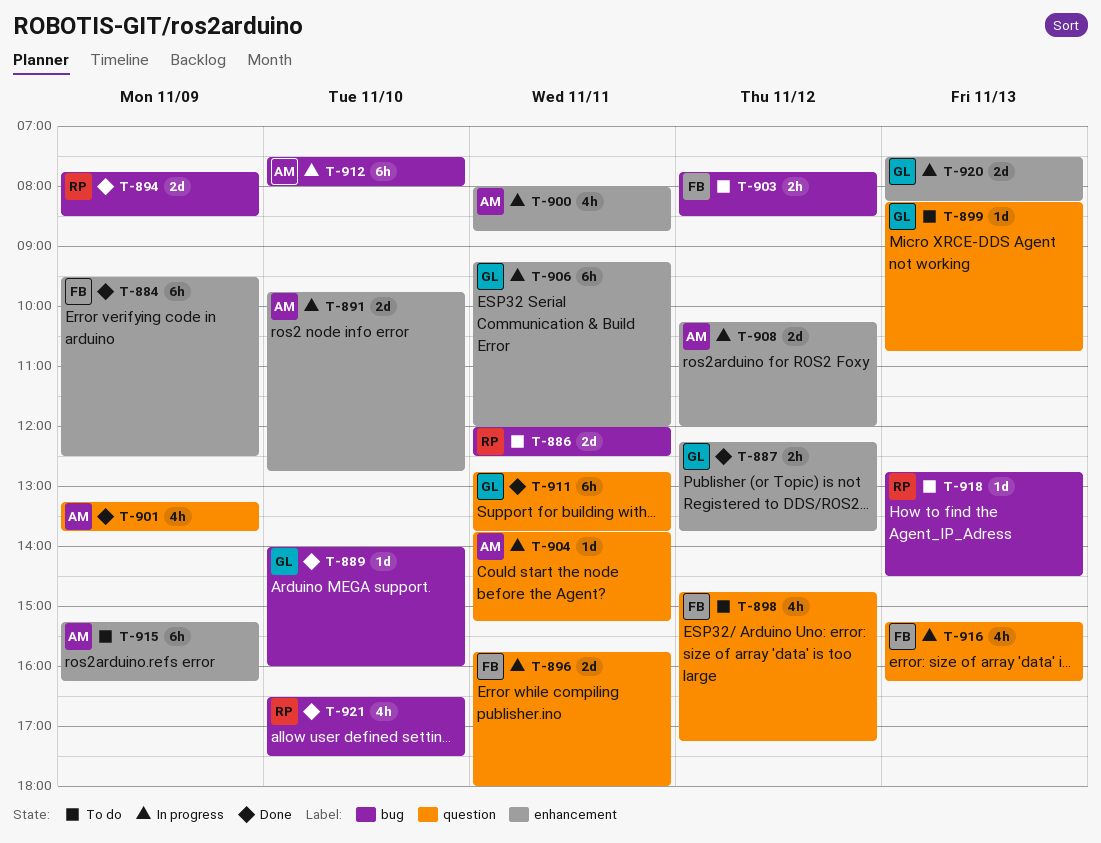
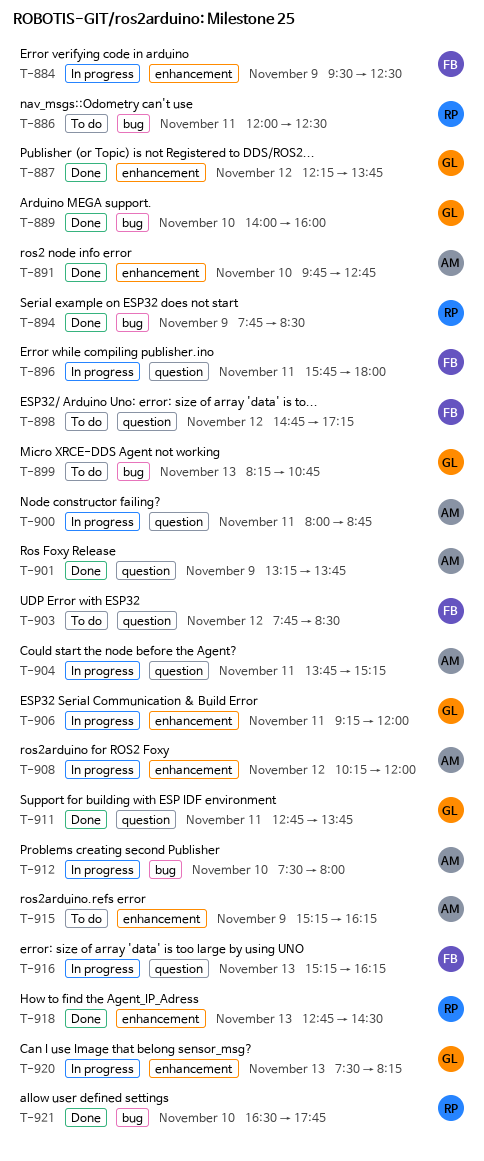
T-884, status: Done -> In progress
T-891, status: In progress -> Done
T-899, label: question -> bug
T-900, label: enhancement -> question
T-903, label: bug -> question
T-918, status: To do -> Done
T-918, label: bug -> enhancement
T-921, ends: 17:30 -> 17:45

